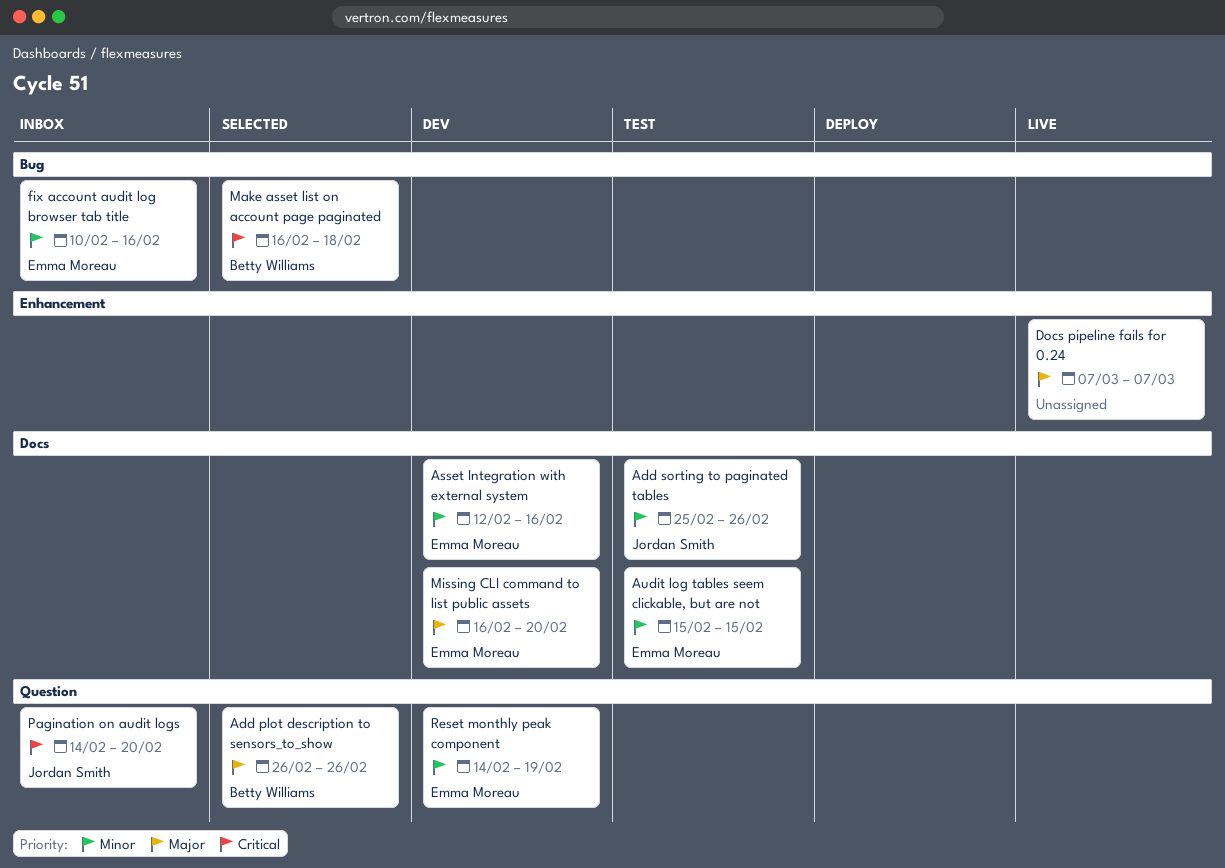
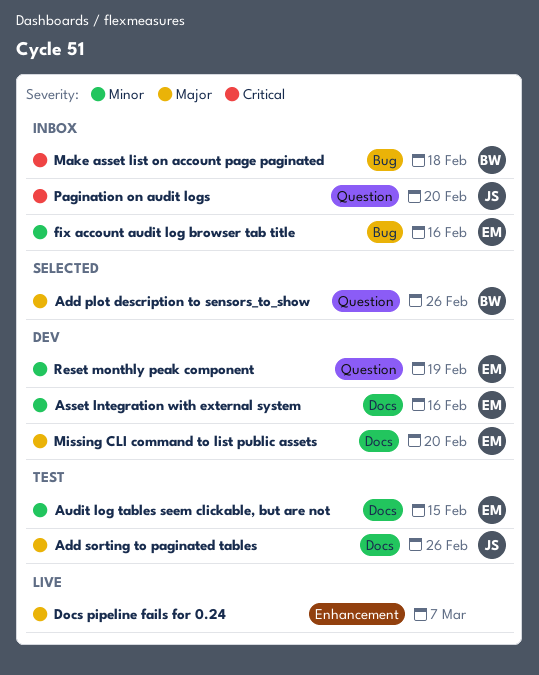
Add sorting to paginated tables, priority: Minor -> Major
Make asset list on account page paginated, status: Selected -> Inbox

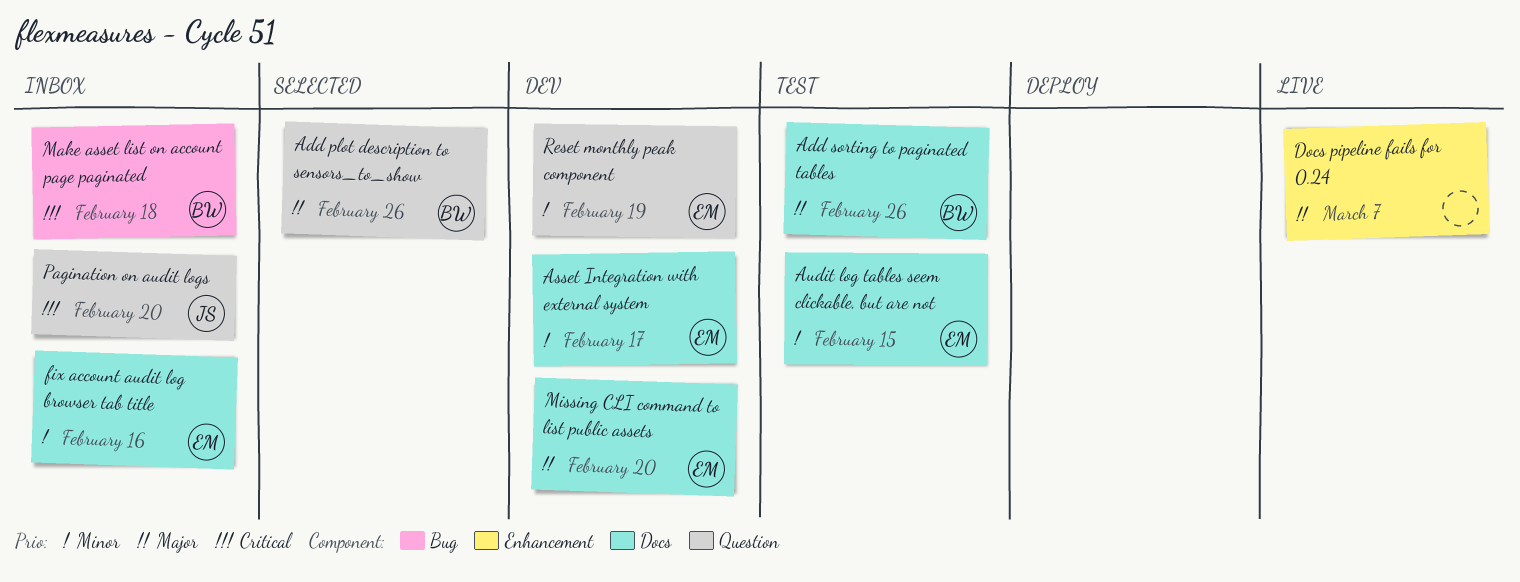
Add sorting to paginated tables, owner: JS -> BW
Asset Integration with external system, due: Feb 16 -> Feb 17
fix account audit log browser tab title, label: Bug -> Docs

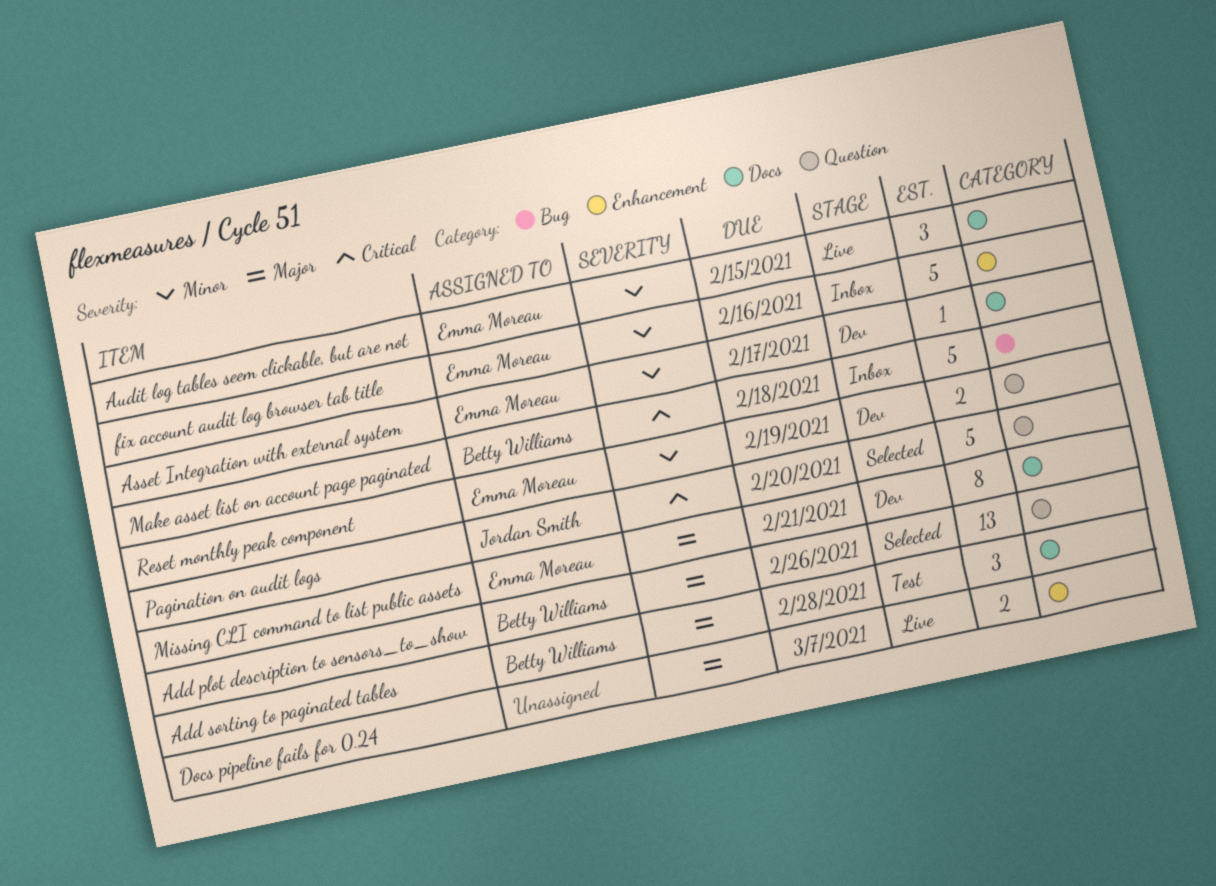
Add sorting to paginated tables, due: Feb 26 -> Feb 28
Audit log tables seem clickable, but are not, status: Test -> Live
fix account audit log browser tab title, label: Docs -> Enhancement
Missing CLI command to list public assets, due: Feb 20 -> Feb 21
Pagination on audit logs, status: Inbox -> Selected

